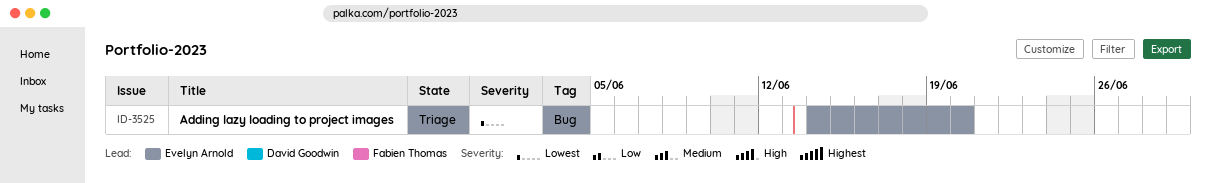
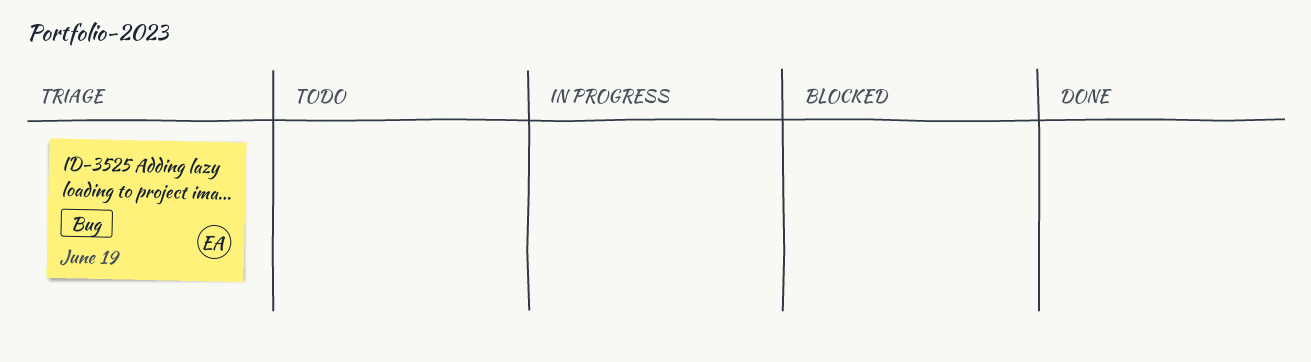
ID-3525, due: Jun 20 -> Jun 19

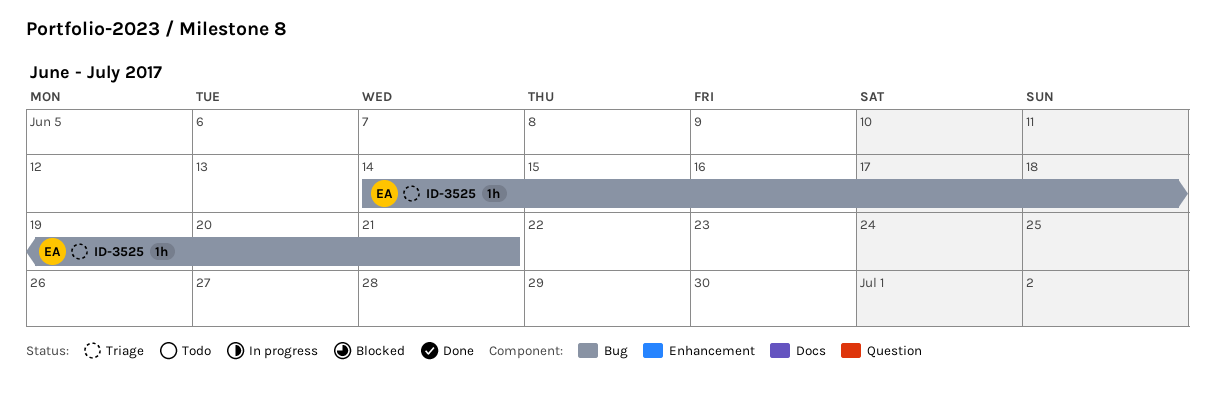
ID-3525, due: Jun 19 -> Jun 21

